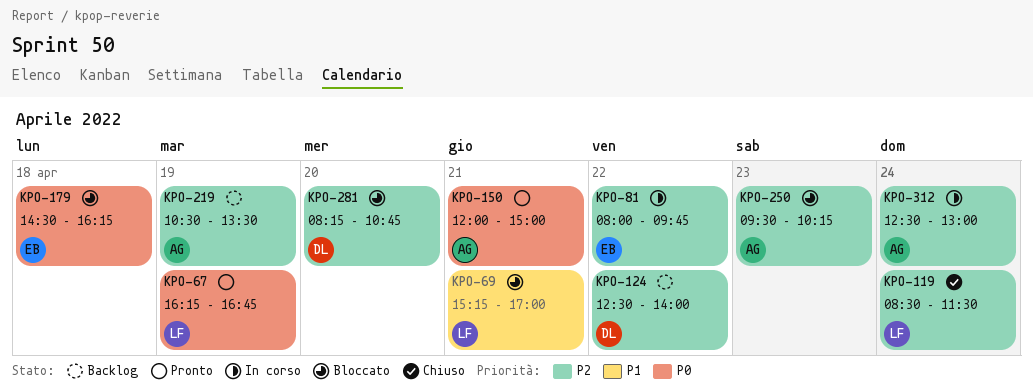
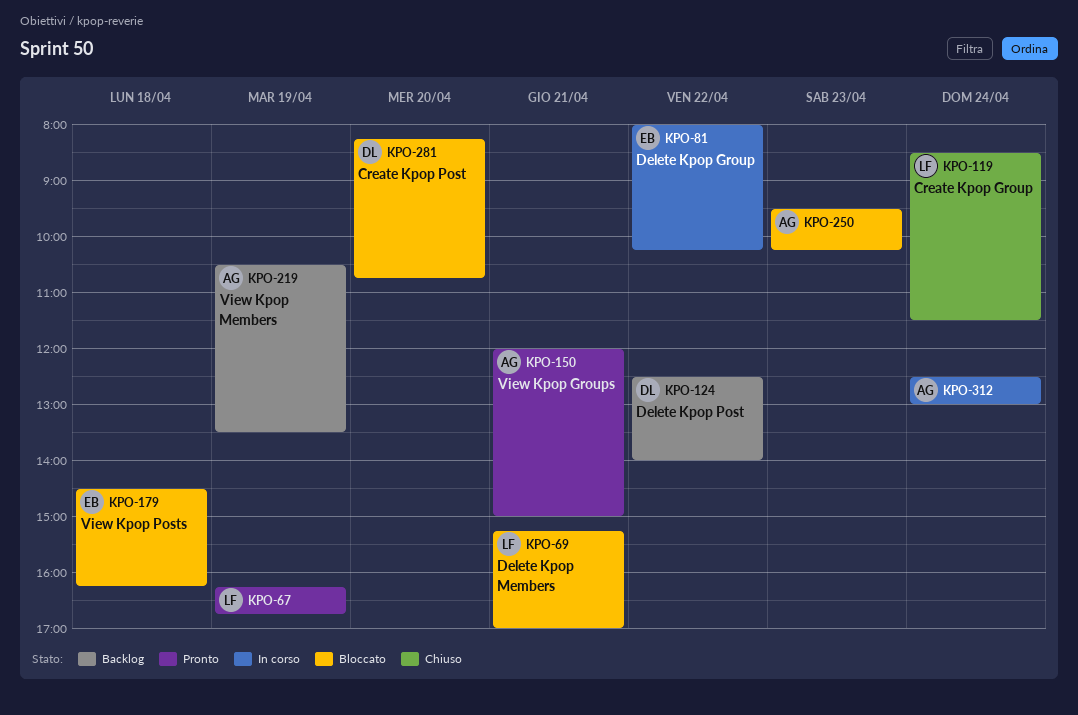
KPO-81, ends: 09:45 -> 10:15

